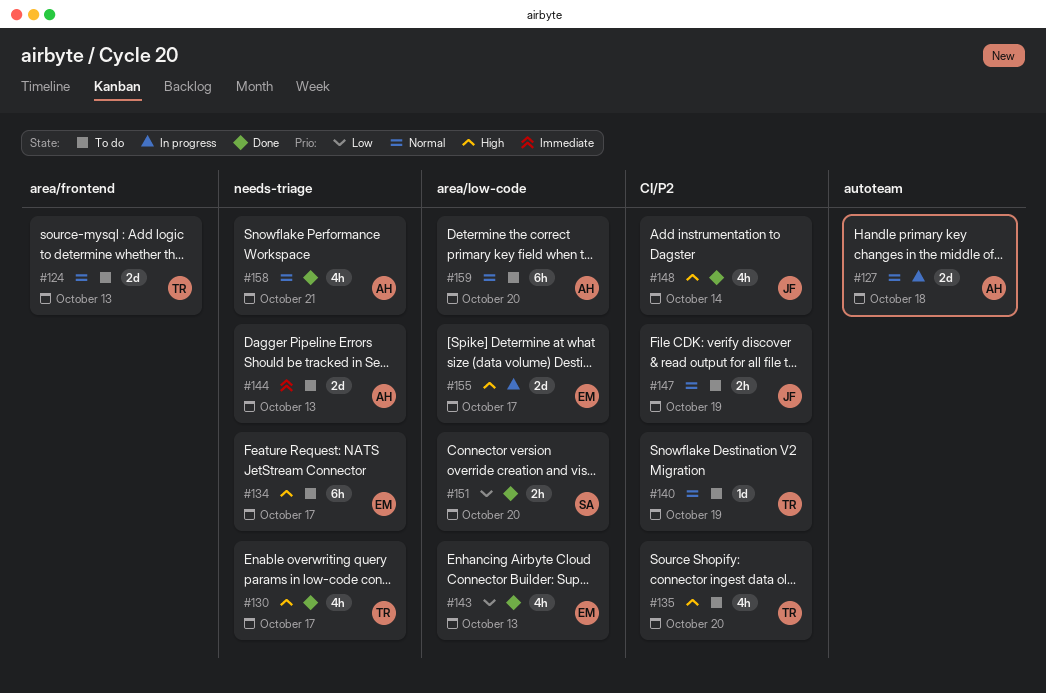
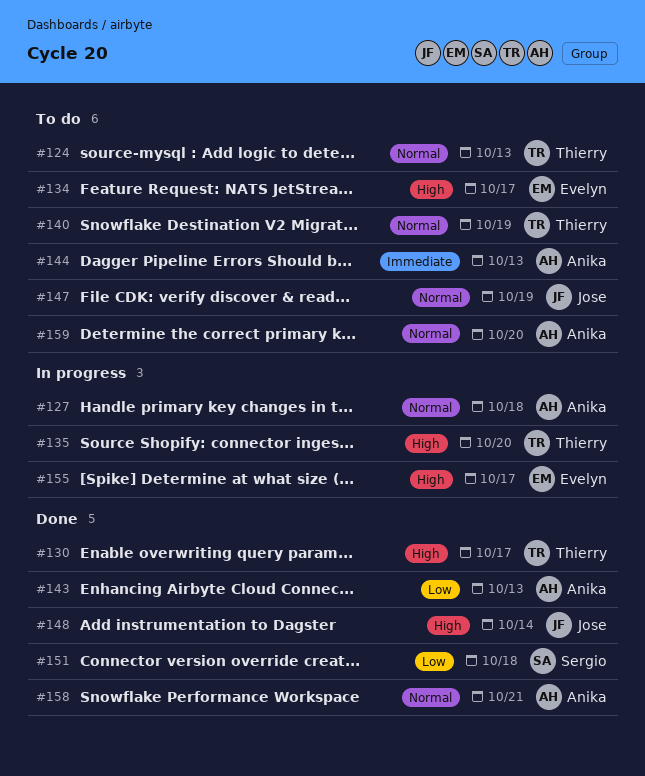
#135, status: To do -> In progress
#143, owner: Evelyn -> Anika
#151, due: Oct 20 -> Oct 18

